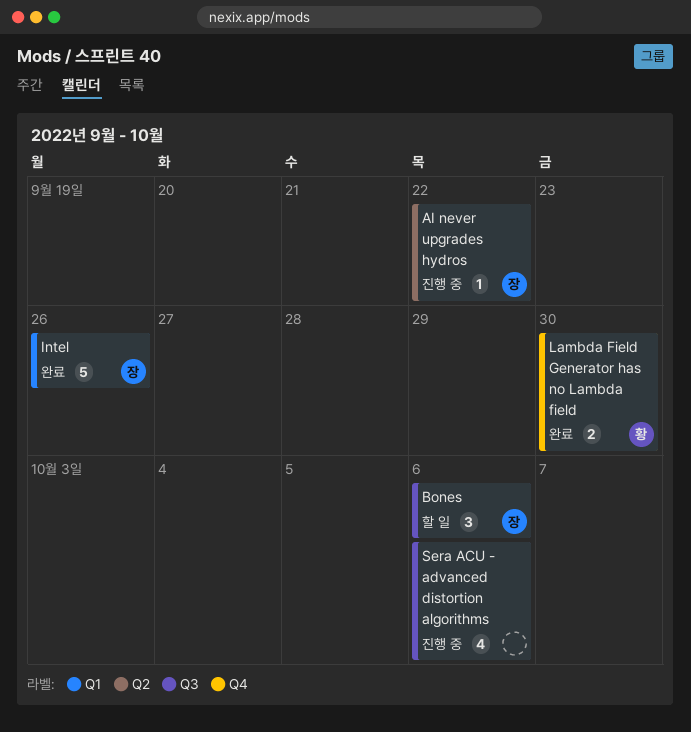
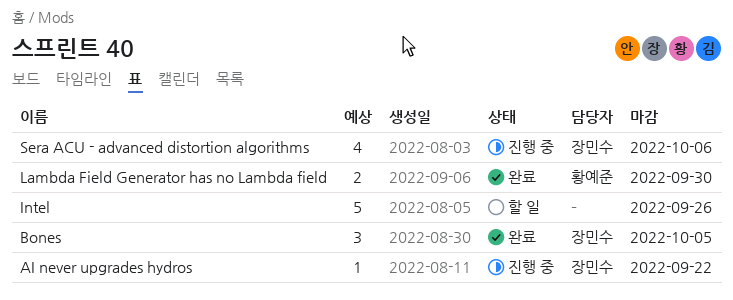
Bones, status: 할 일 -> 완료
Bones, due: Oct 6 -> Oct 5
Intel, status: 완료 -> 할 일
Intel, owner: 장민수 -> none
Sera ACU - advanced distortion algorithms, owner: none -> 장민수

